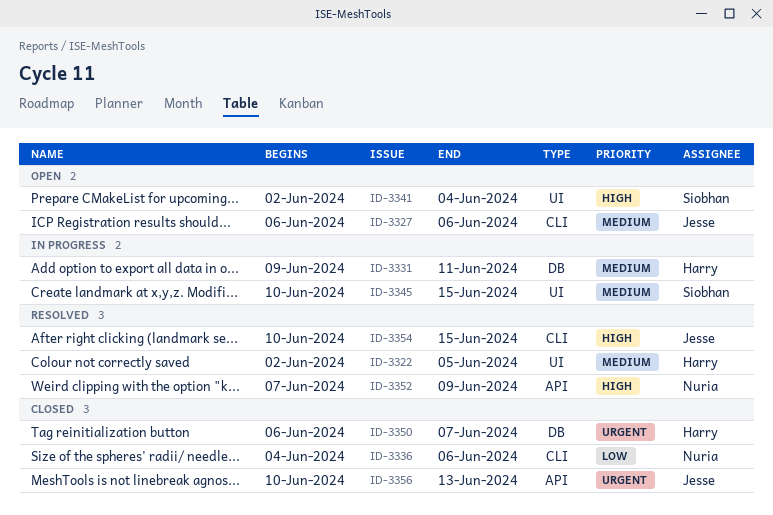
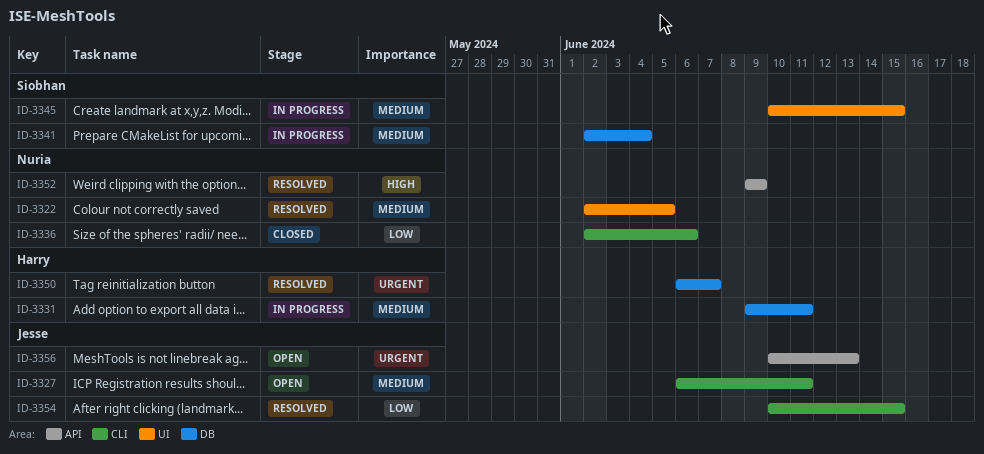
ID-3322, owner: Harry -> Nuria
ID-3327, due: Jun 6 -> Jun 11
ID-3336, start: Jun 4 -> Jun 2
ID-3341, status: Open -> In progress
ID-3341, priority: High -> Medium
ID-3341, label: UI -> DB
ID-3350, status: Closed -> Resolved
ID-3352, start: Jun 7 -> Jun 9
ID-3354, priority: High -> Low
ID-3356, status: Closed -> Open

